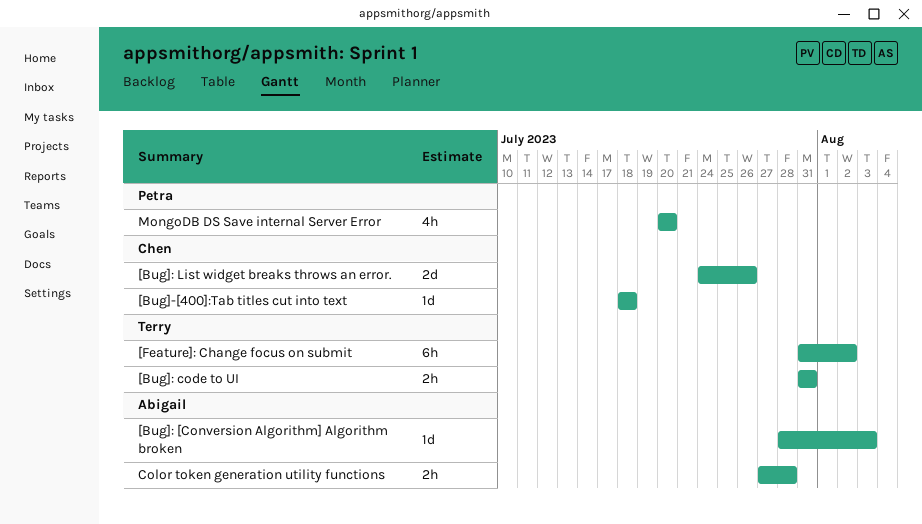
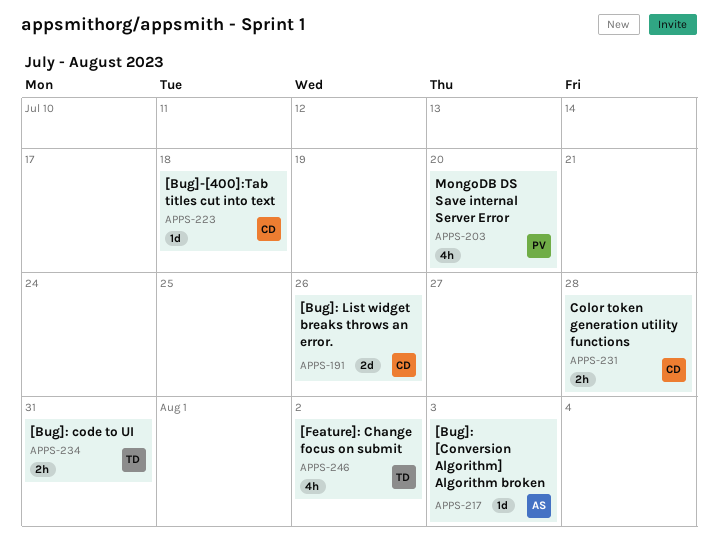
[Feature]: Change focus on submit, estimate: 6h -> 4h
Color token generation utility functions, owner: Abigail -> Chen

